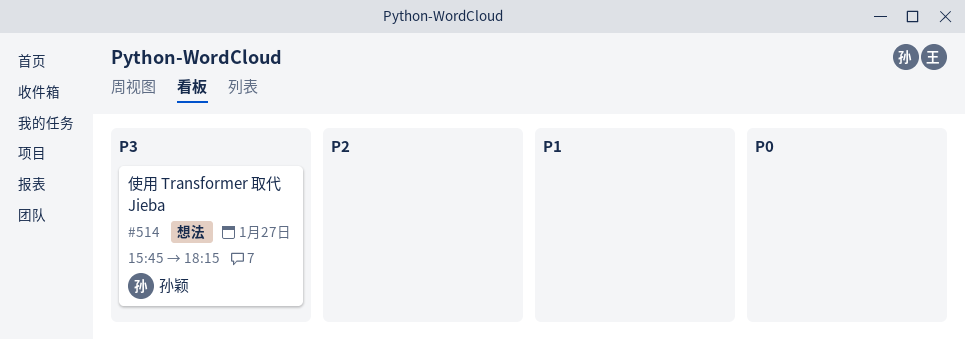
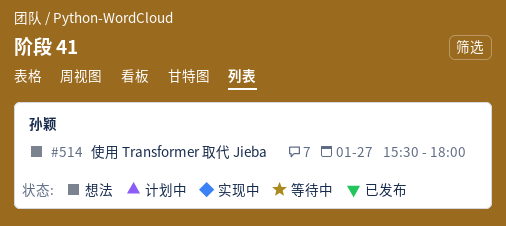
#514, begins: 15:45 -> 15:30
#514, ends: 18:15 -> 18:00

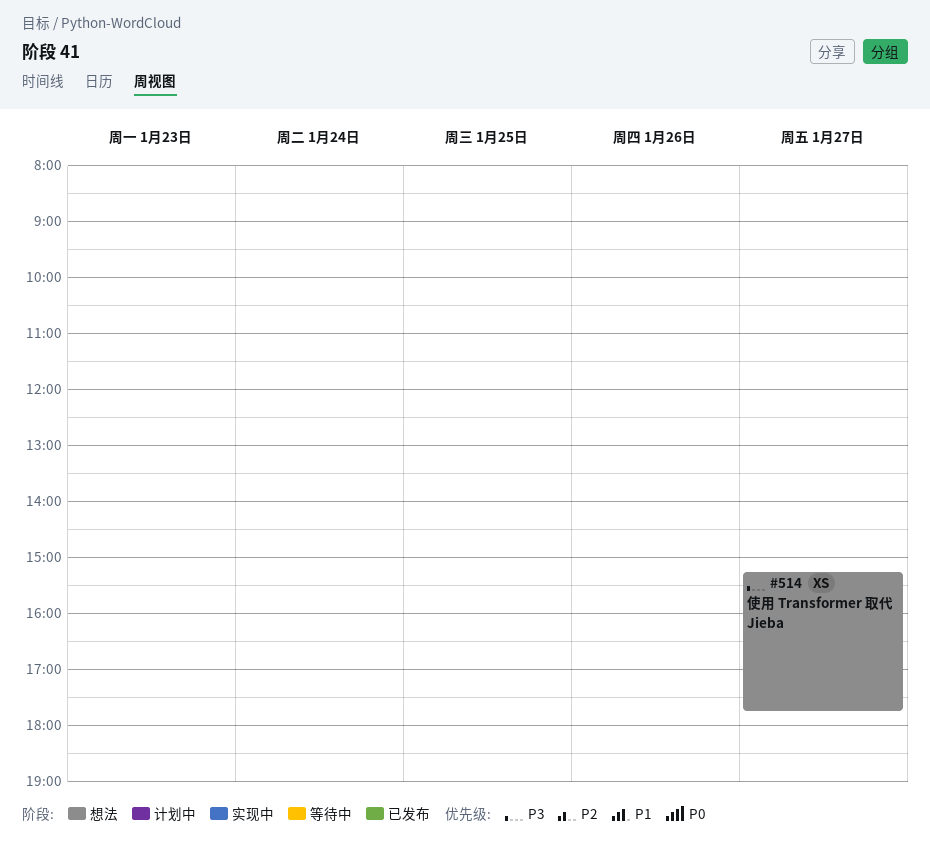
#514, begins: 15:30 -> 15:15
#514, ends: 18:00 -> 17:45

